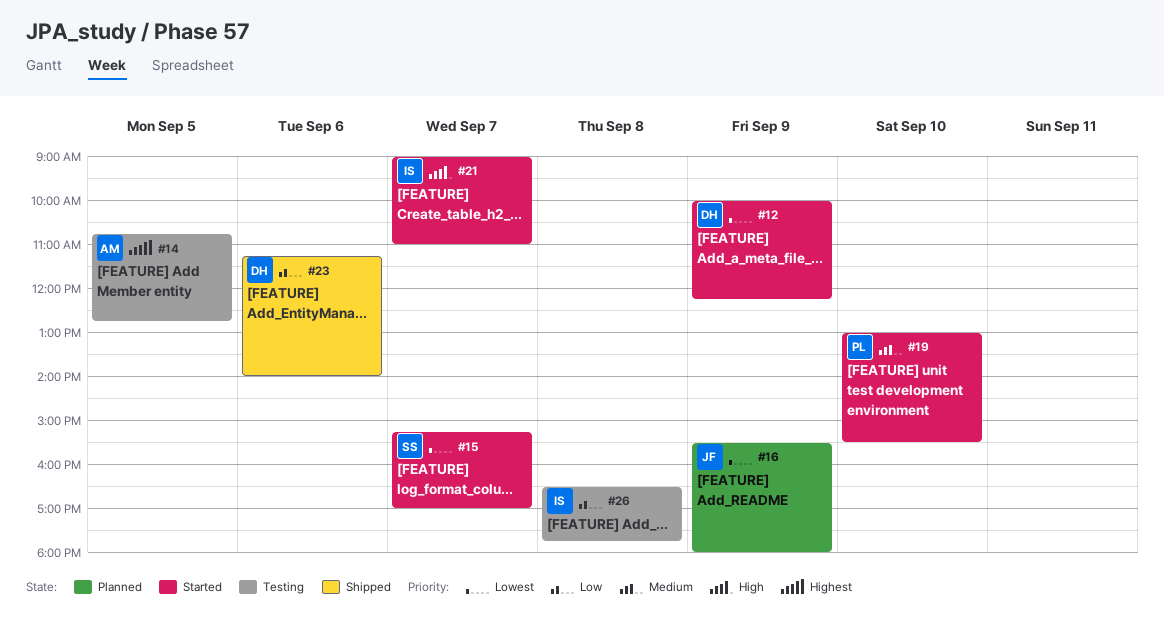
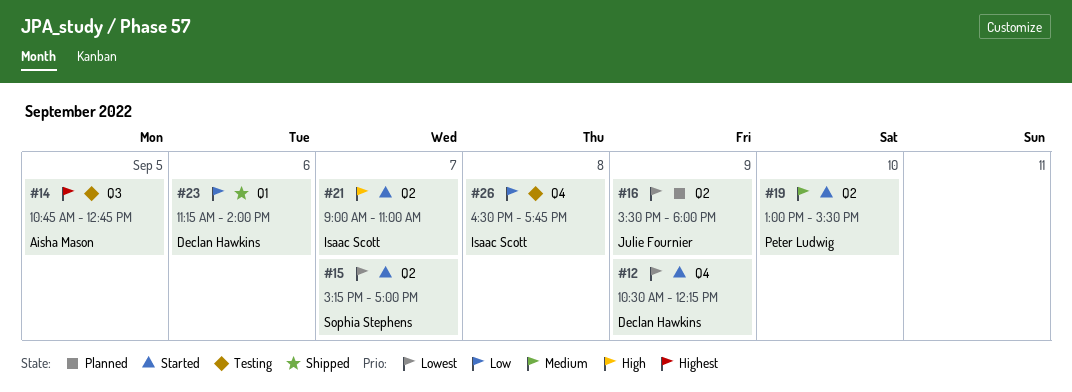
#12, begins: 10:00 -> 10:30

